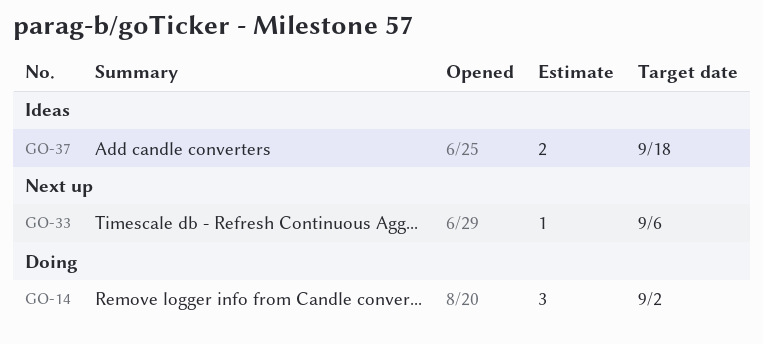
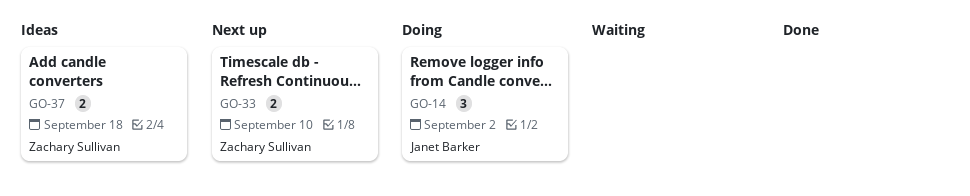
GO-33, estimate: 1 -> 2
GO-33, due: Sep 6 -> Sep 10

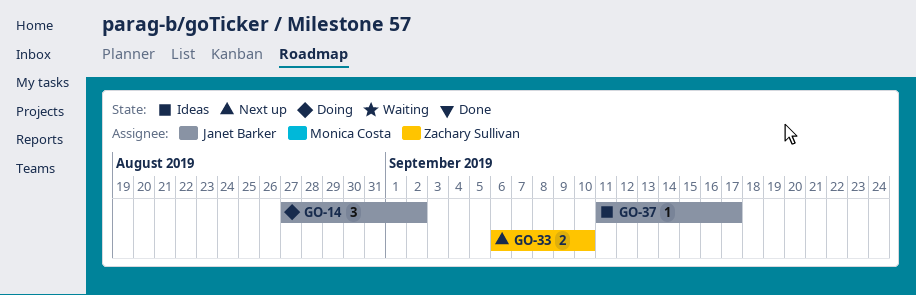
GO-37, owner: Zachary Sullivan -> Janet Barker
GO-37, estimate: 2 -> 1
GO-37, due: Sep 18 -> Sep 17

